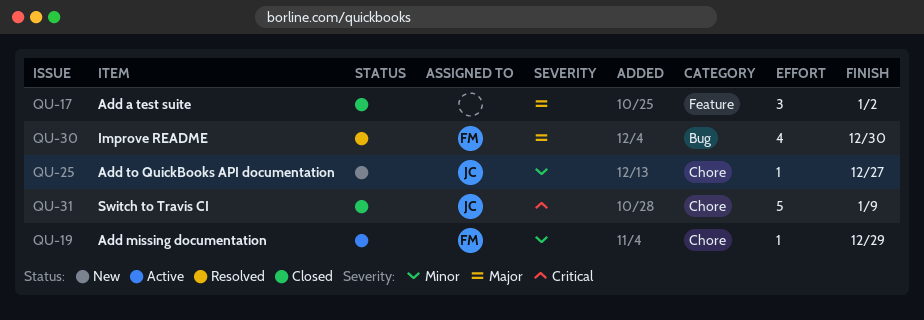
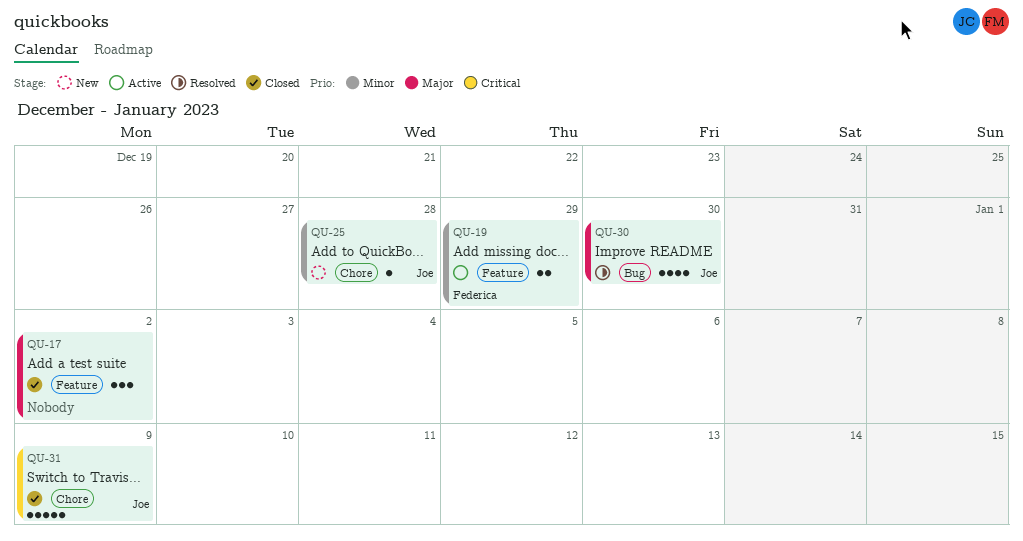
QU-19, label: Chore -> Feature
QU-19, estimate: 1 -> 2
QU-25, due: Dec 27 -> Dec 28
QU-30, owner: Federica -> Joe

